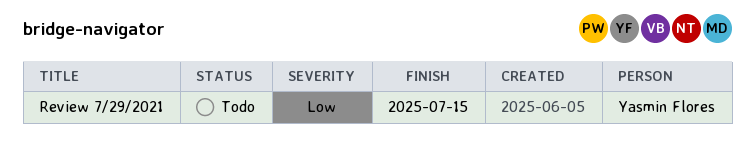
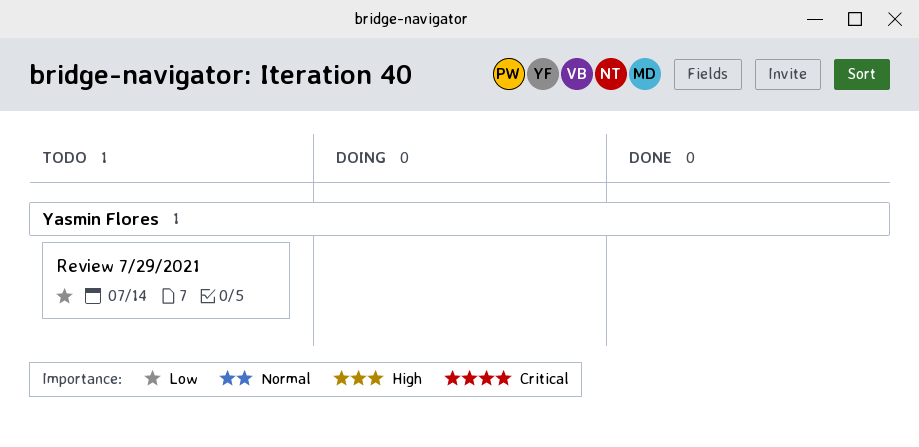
Review 7/29/2021, due: Jul 15 -> Jul 14

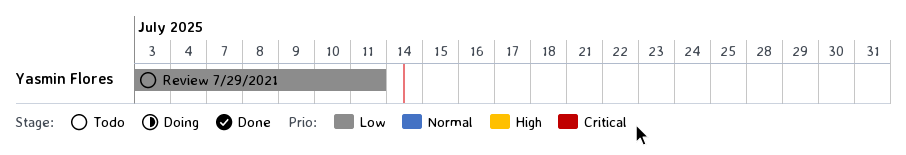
Review 7/29/2021, due: Jul 14 -> Jul 11

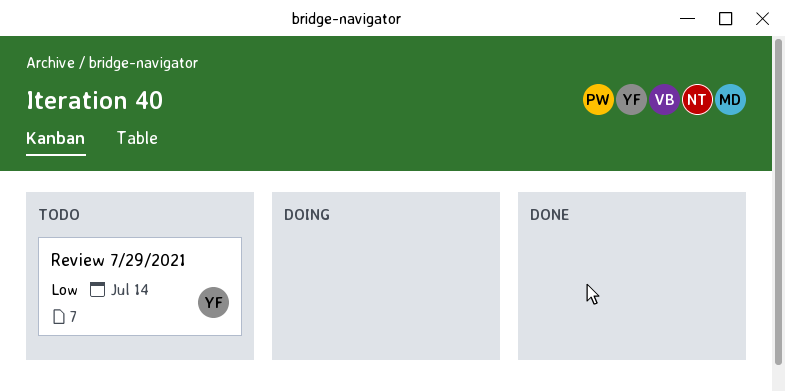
Review 7/29/2021, due: Jul 11 -> Jul 14

